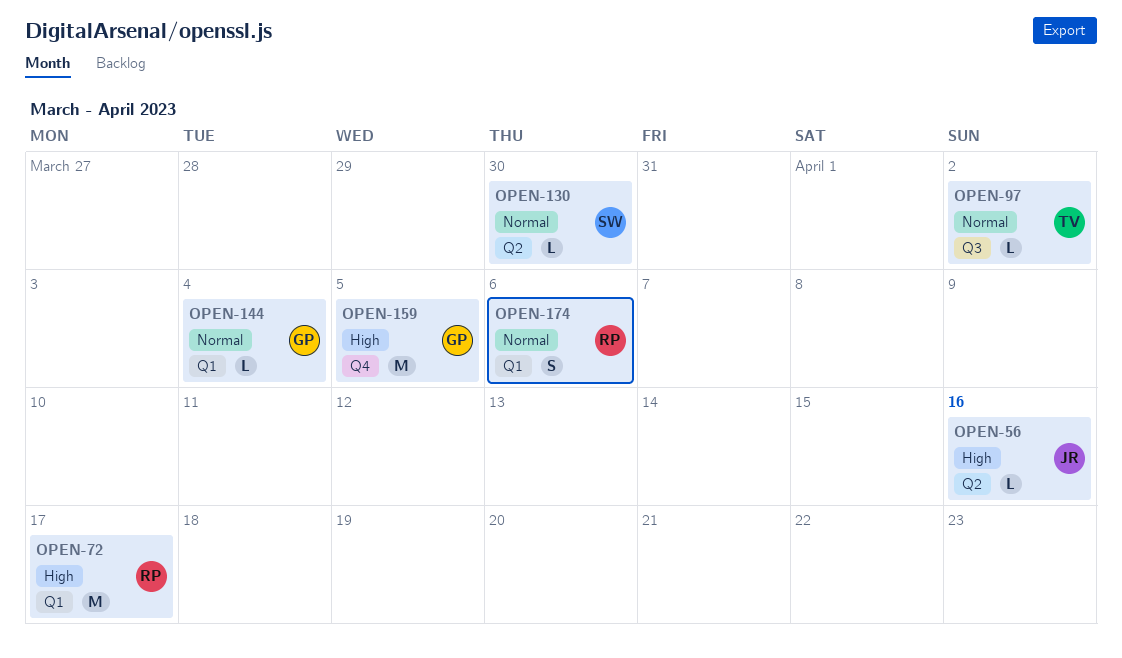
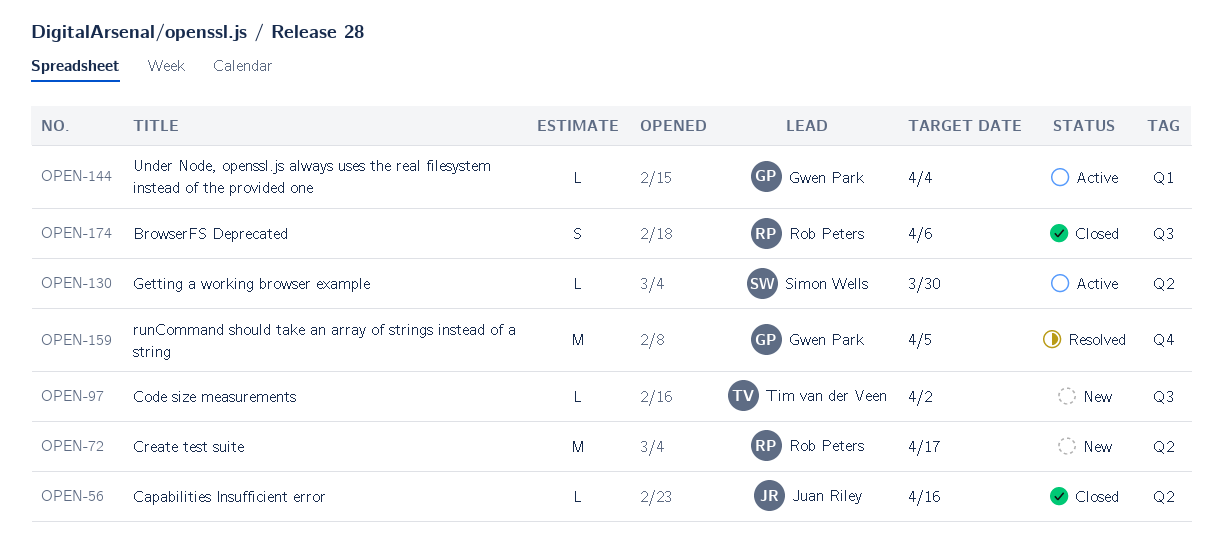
OPEN-72, label: Q1 -> Q2
OPEN-174, label: Q1 -> Q3

